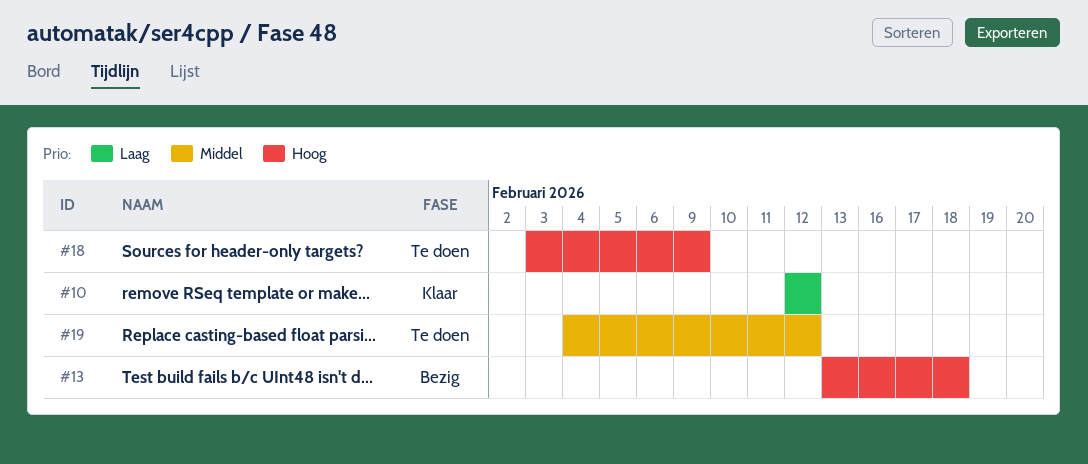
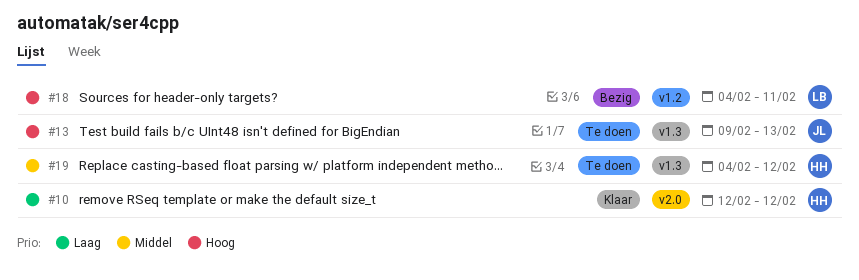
#13, status: Bezig -> Te doen
#13, start: Feb 13 -> Feb 9
#13, due: Feb 18 -> Feb 13
#18, status: Te doen -> Bezig
#18, start: Feb 3 -> Feb 4
#18, due: Feb 9 -> Feb 11

